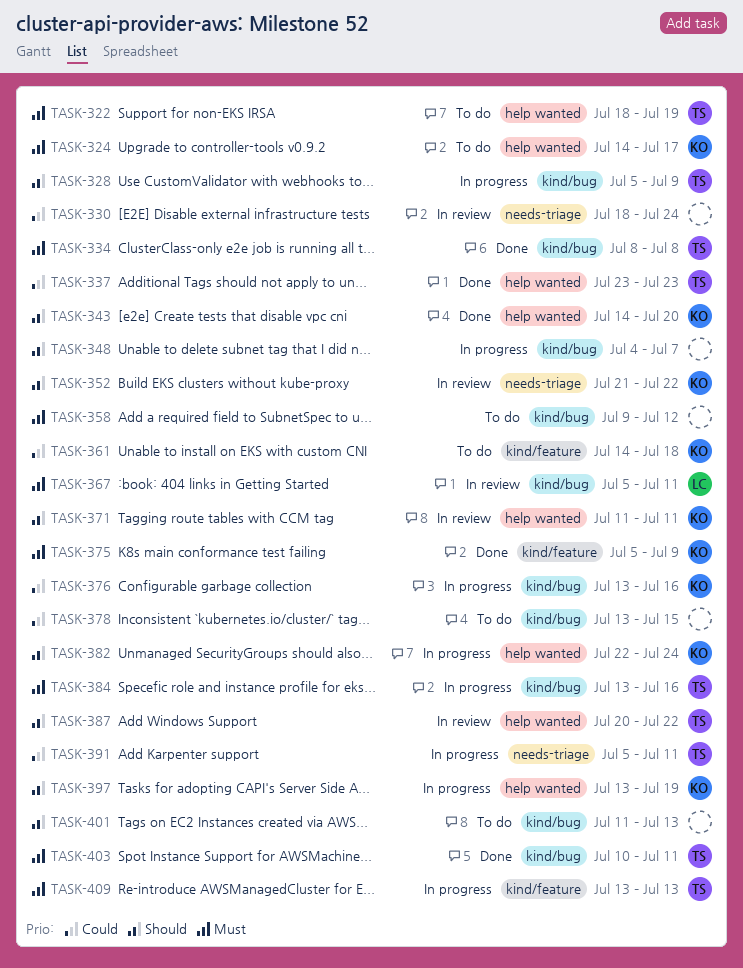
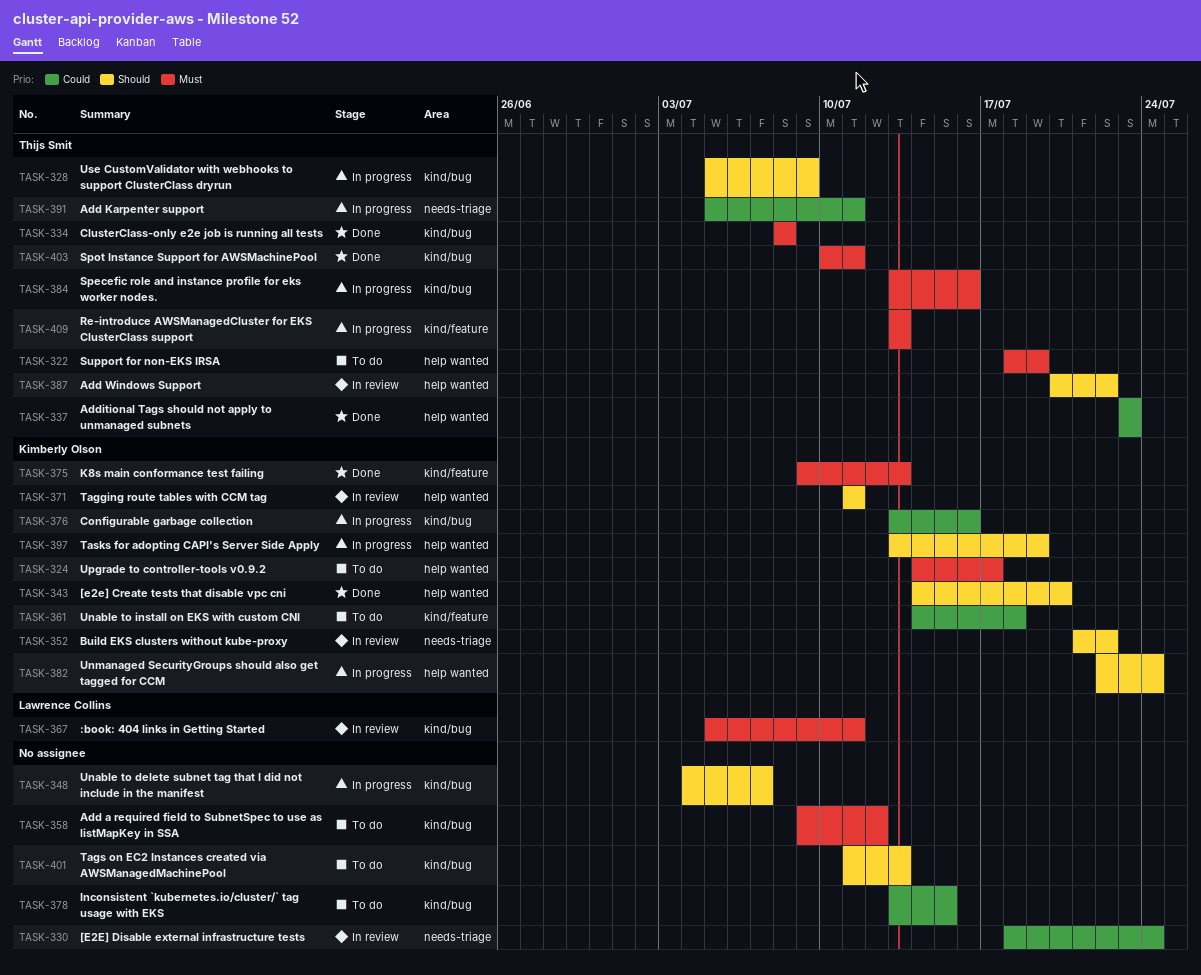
TASK-375, start: Jul 5 -> Jul 9
TASK-375, due: Jul 9 -> Jul 13

